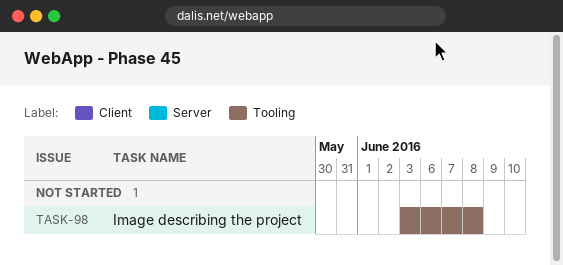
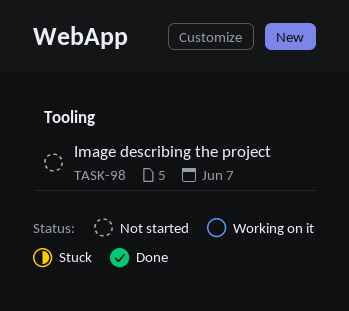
TASK-98, due: Jun 8 -> Jun 7

